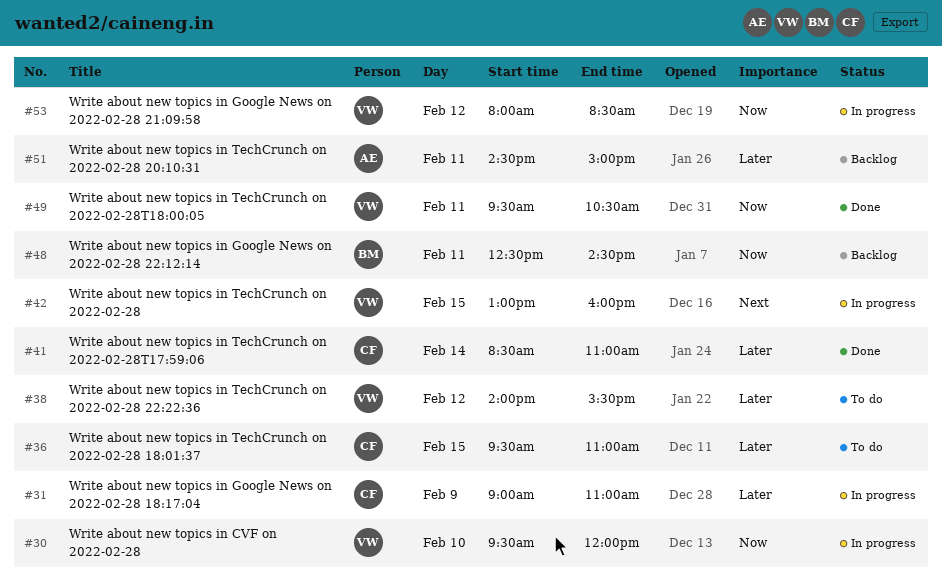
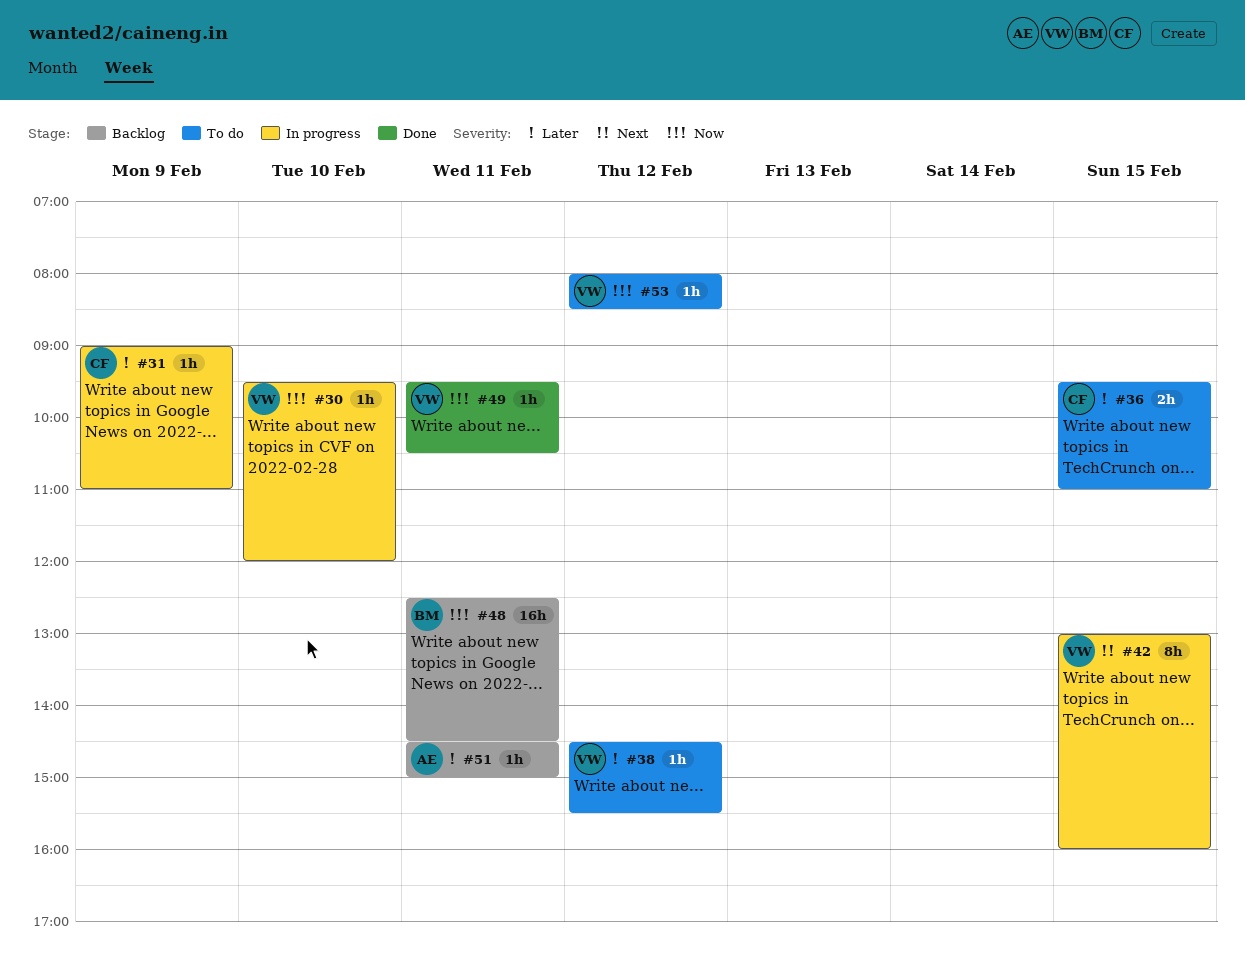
#38, begins: 14:00 -> 14:30
#41: present -> none
#53, status: In progress -> To do

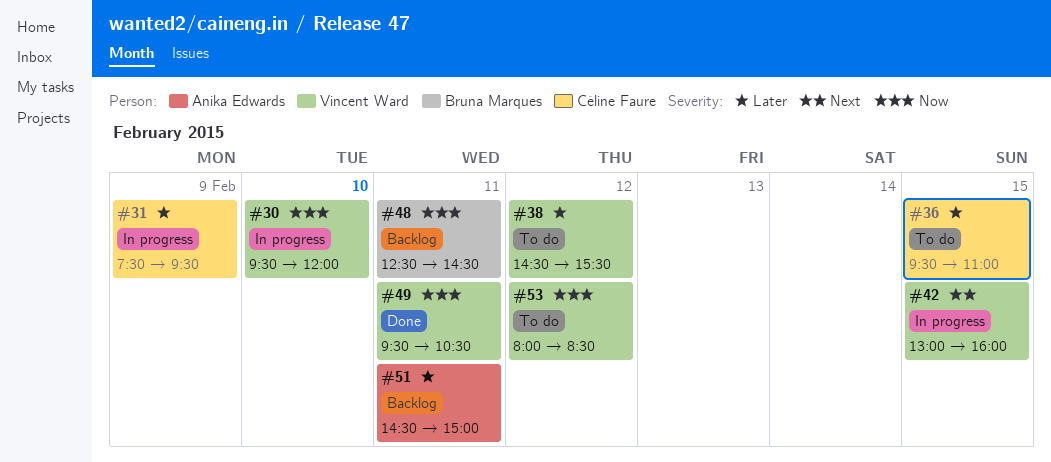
#31, begins: 09:00 -> 07:30
#31, ends: 11:00 -> 09:30

